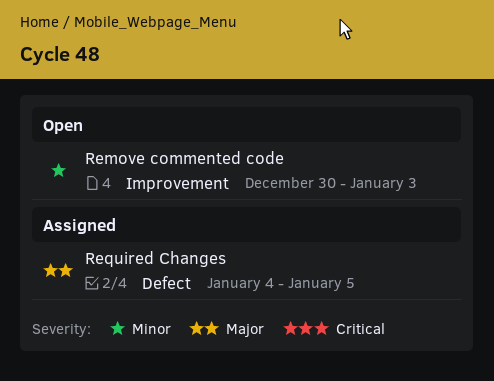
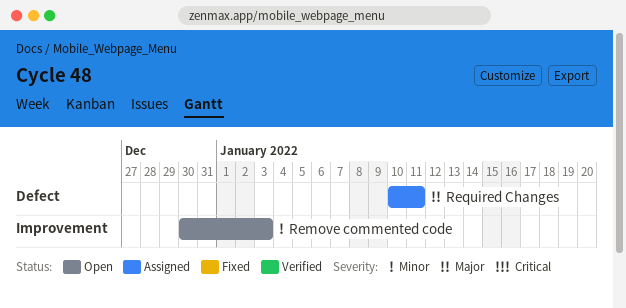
Required Changes, start: Jan 4 -> Jan 10
Required Changes, due: Jan 5 -> Jan 11

